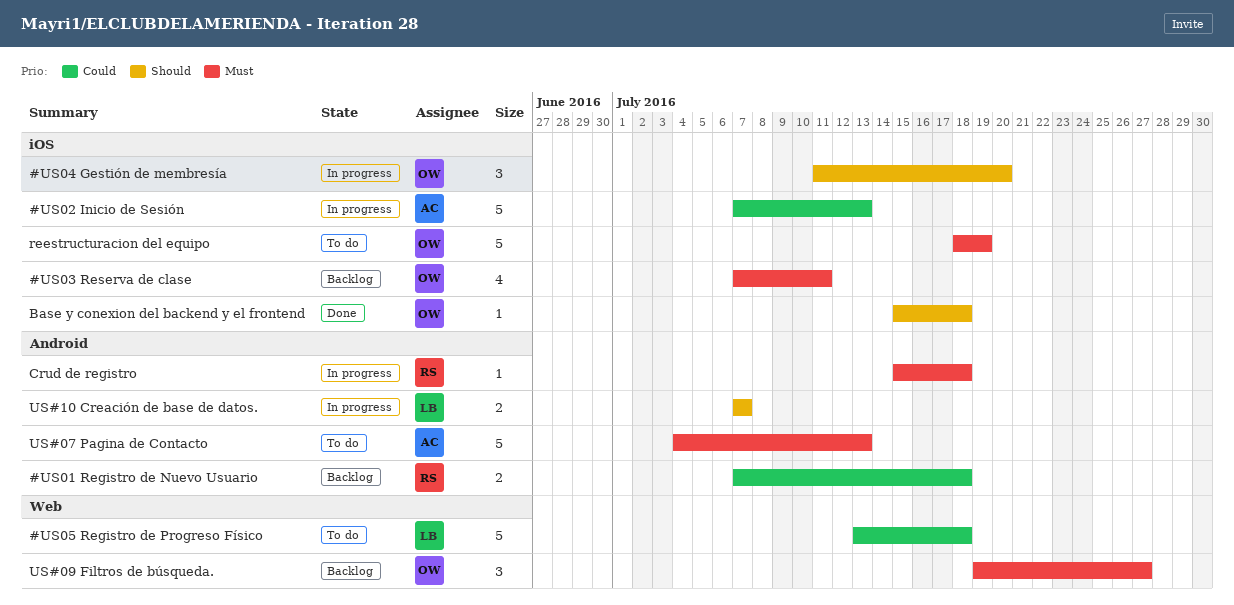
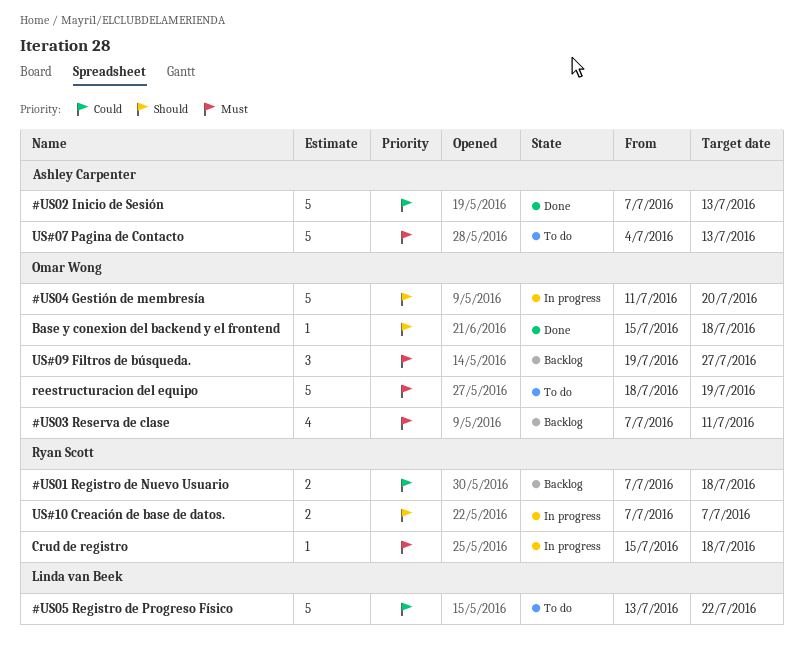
#US02 Inicio de Sesión, status: In progress -> Done
#US04 Gestión de membresía, estimate: 3 -> 5
#US05 Registro de Progreso Físico, due: Jul 18 -> Jul 22
US#10 Creación de base de datos., owner: Linda van Beek -> Ryan Scott

